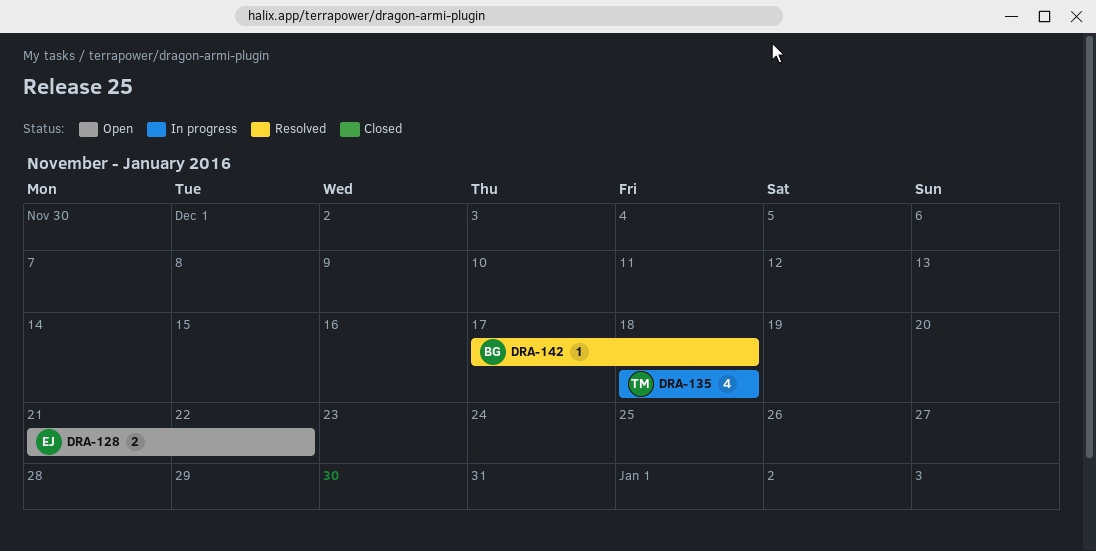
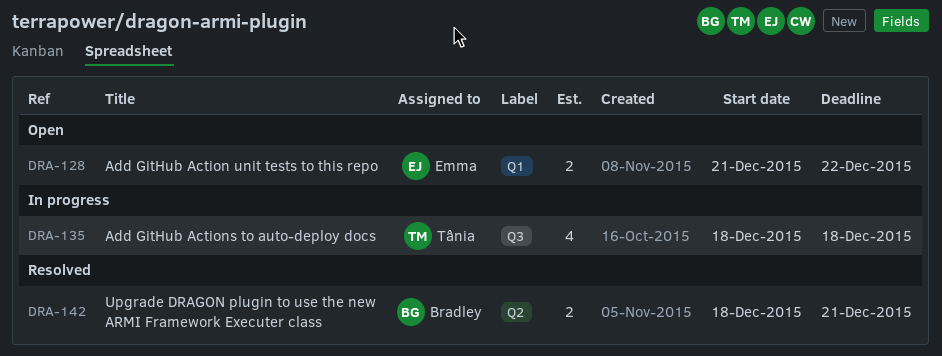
DRA-142, estimate: 1 -> 2
DRA-142, start: Dec 17 -> Dec 18
DRA-142, due: Dec 18 -> Dec 21

